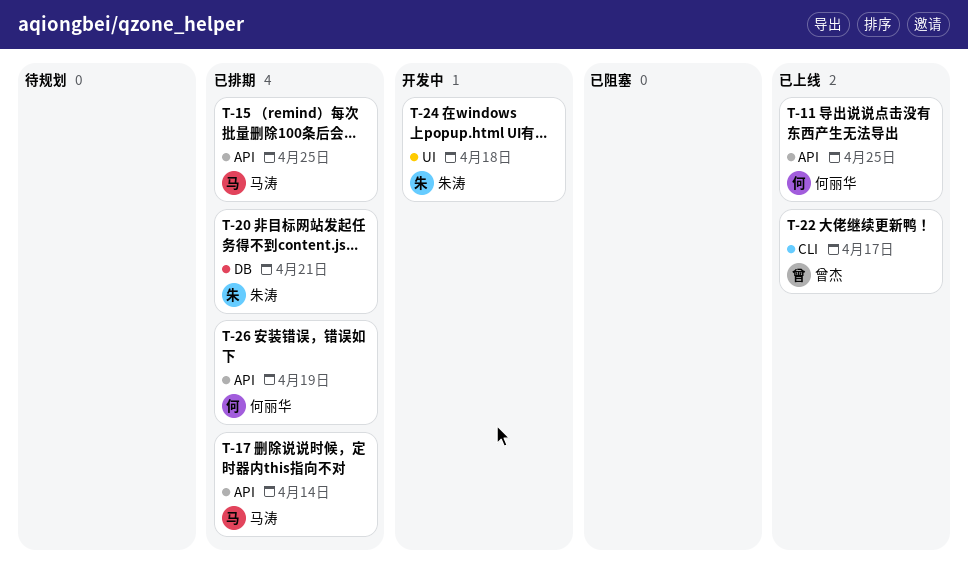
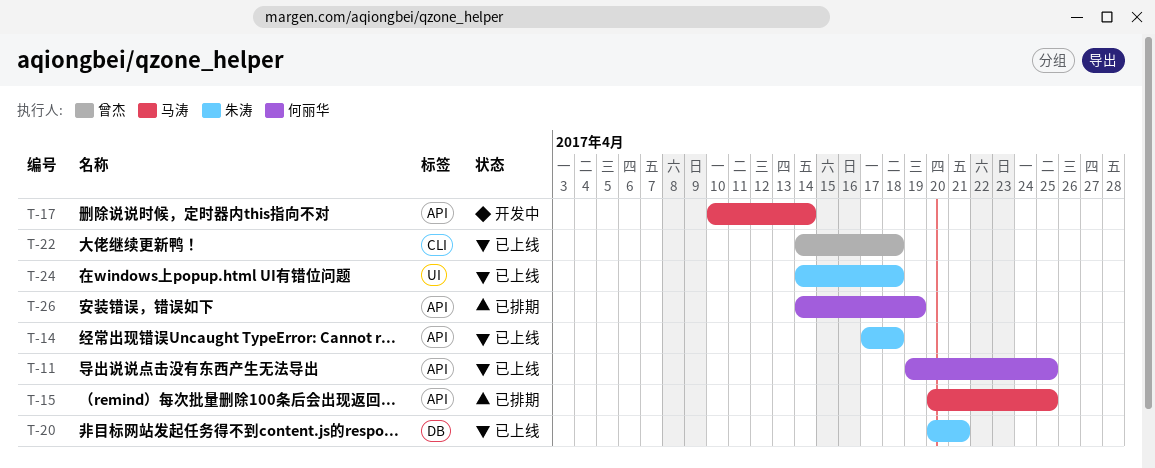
T-14: none -> present
T-17, status: 已排期 -> 开发中
T-20, status: 已排期 -> 已上线
T-22, due: Apr 17 -> Apr 18
T-24, status: 开发中 -> 已上线

